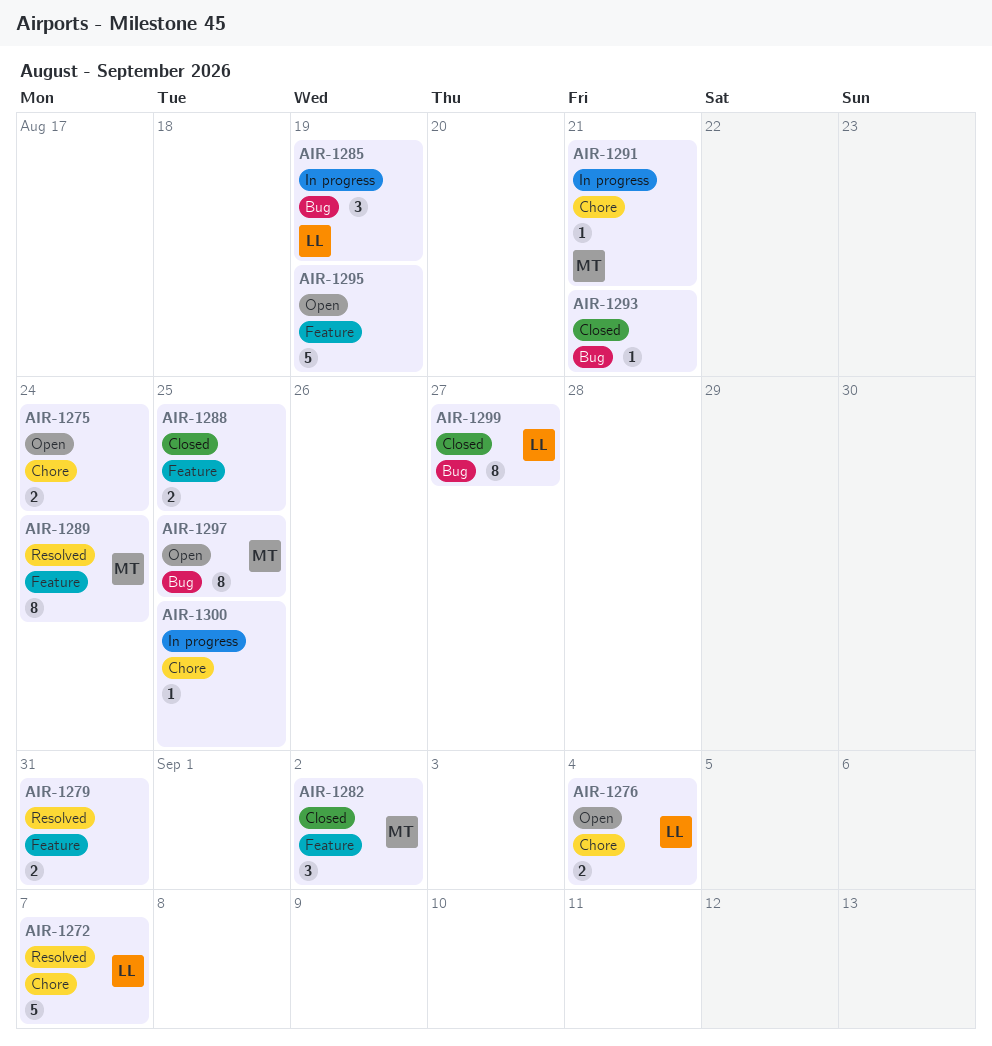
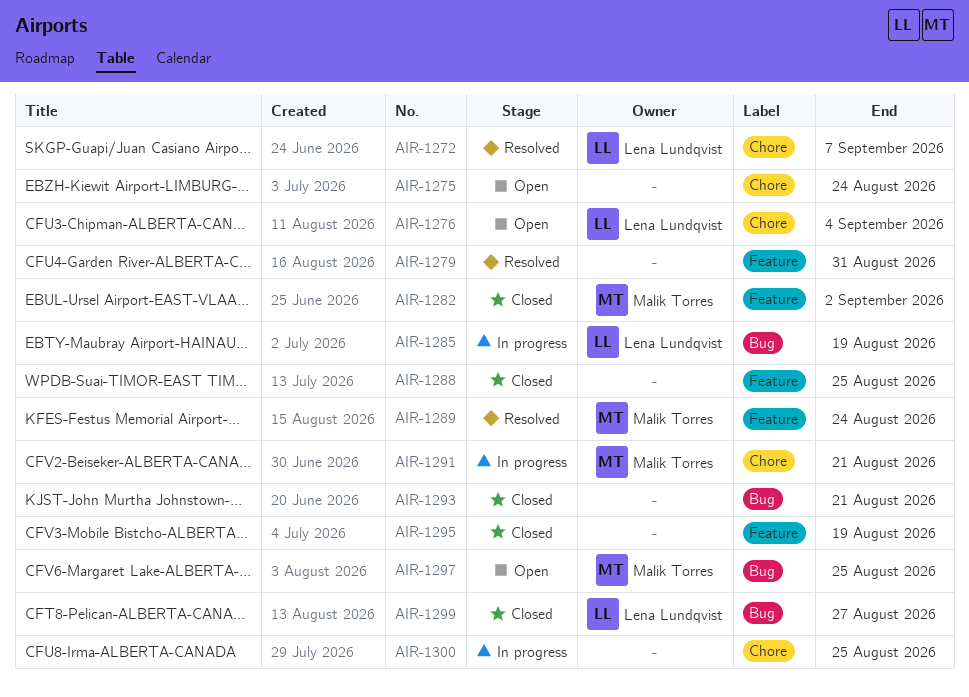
AIR-1295, status: Open -> Closed

